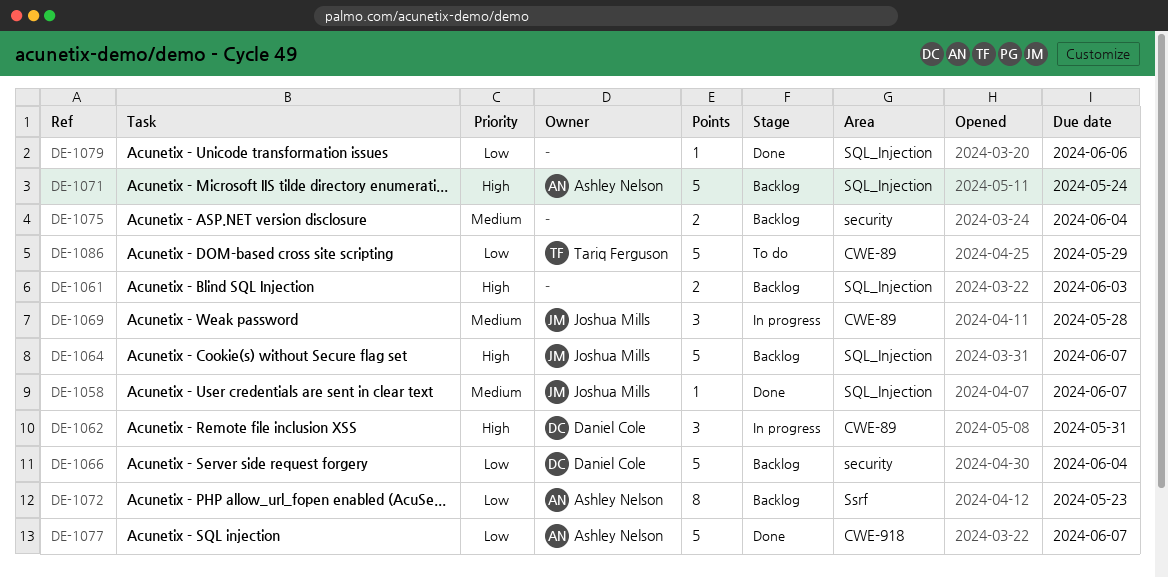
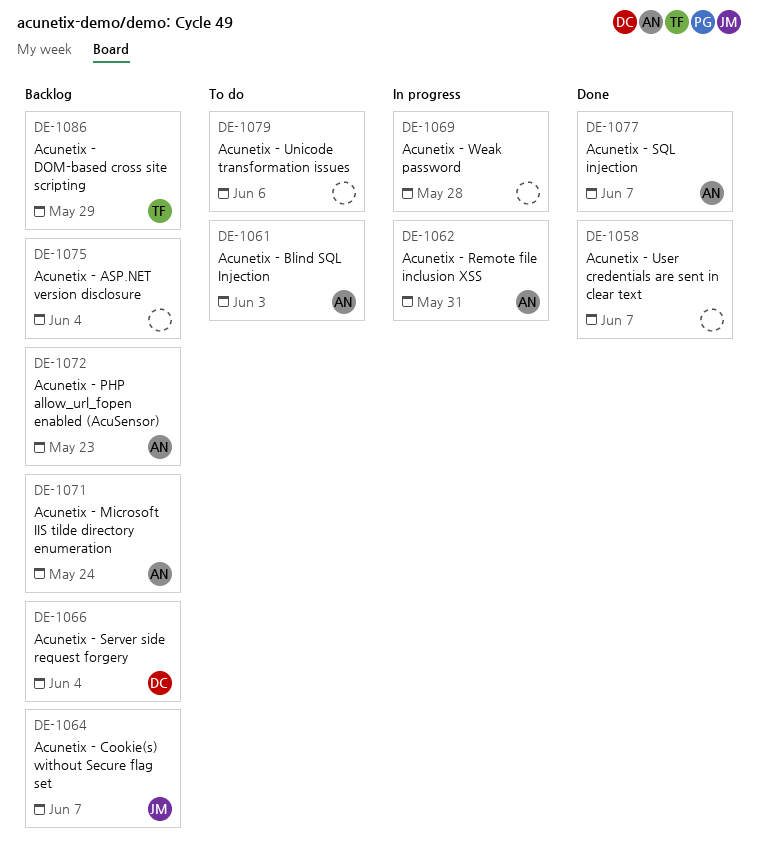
DE-1058, owner: Joshua Mills -> none
DE-1061, status: Backlog -> To do
DE-1061, owner: none -> Ashley Nelson
DE-1062, owner: Daniel Cole -> Ashley Nelson
DE-1069, owner: Joshua Mills -> none
DE-1079, status: Done -> To do
DE-1086, status: To do -> Backlog

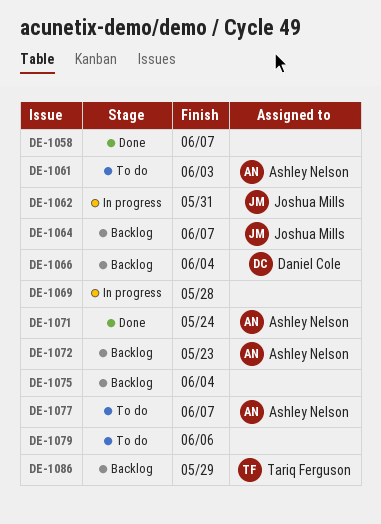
DE-1062, owner: Ashley Nelson -> Joshua Mills
DE-1071, status: Backlog -> Done
DE-1077, status: Done -> To do

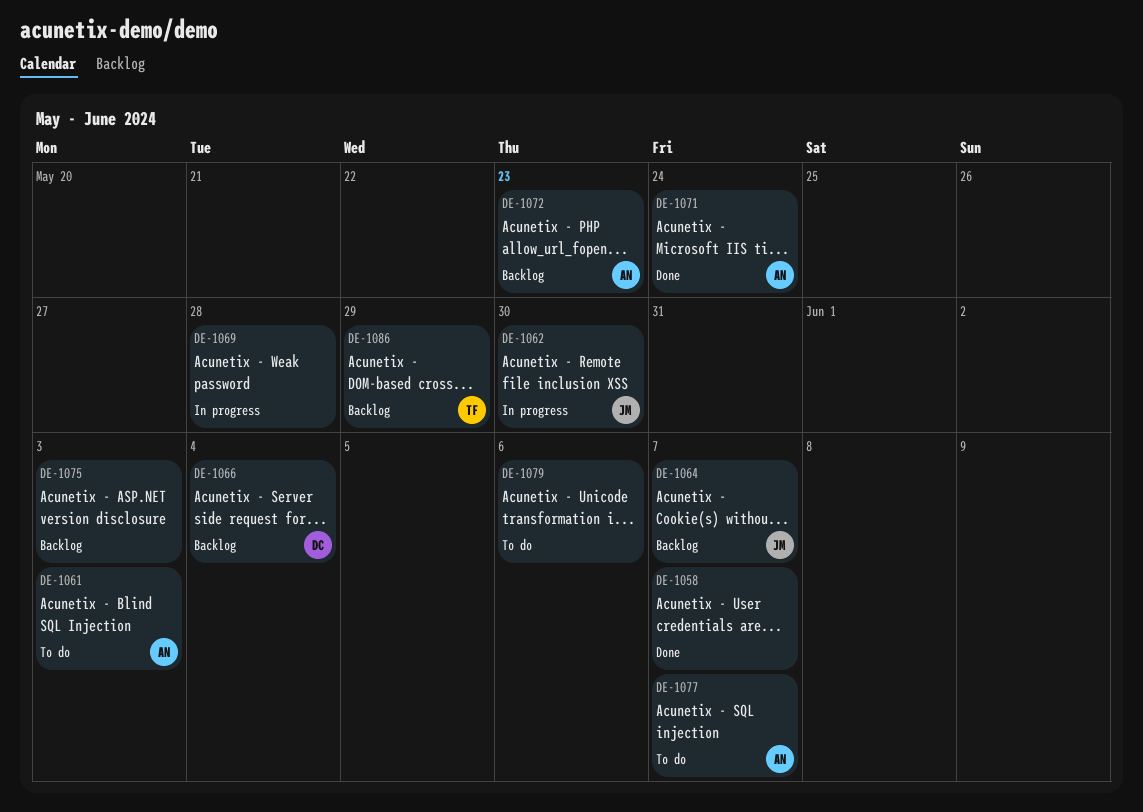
DE-1062, due: May 31 -> May 30
DE-1075, due: Jun 4 -> Jun 3

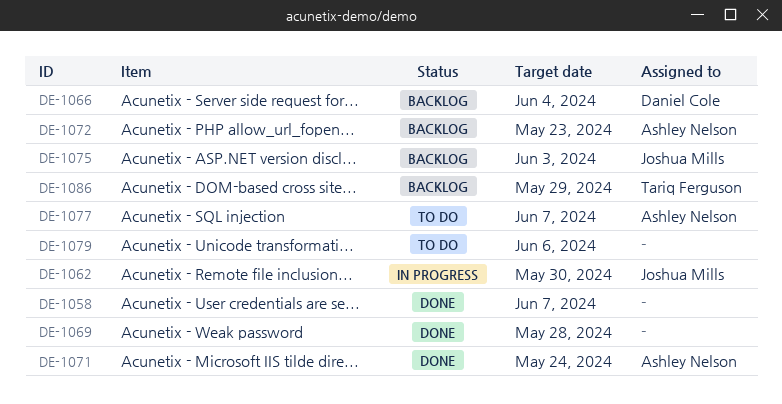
DE-1061: present -> none
DE-1064: present -> none
DE-1069, status: In progress -> Done
DE-1075, owner: none -> Joshua Mills

